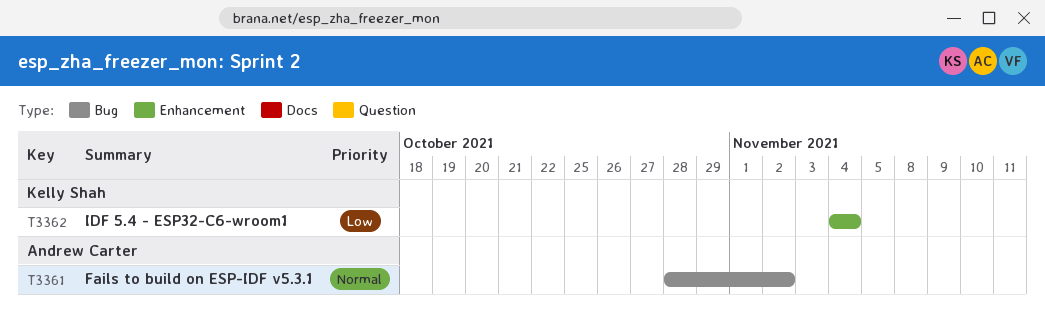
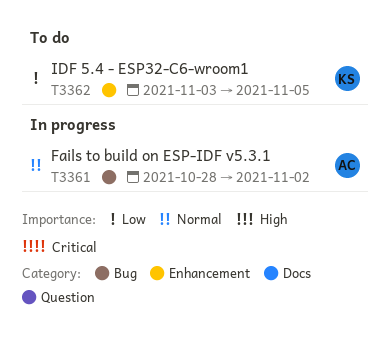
T3362, start: Nov 4 -> Nov 3
T3362, due: Nov 4 -> Nov 5

